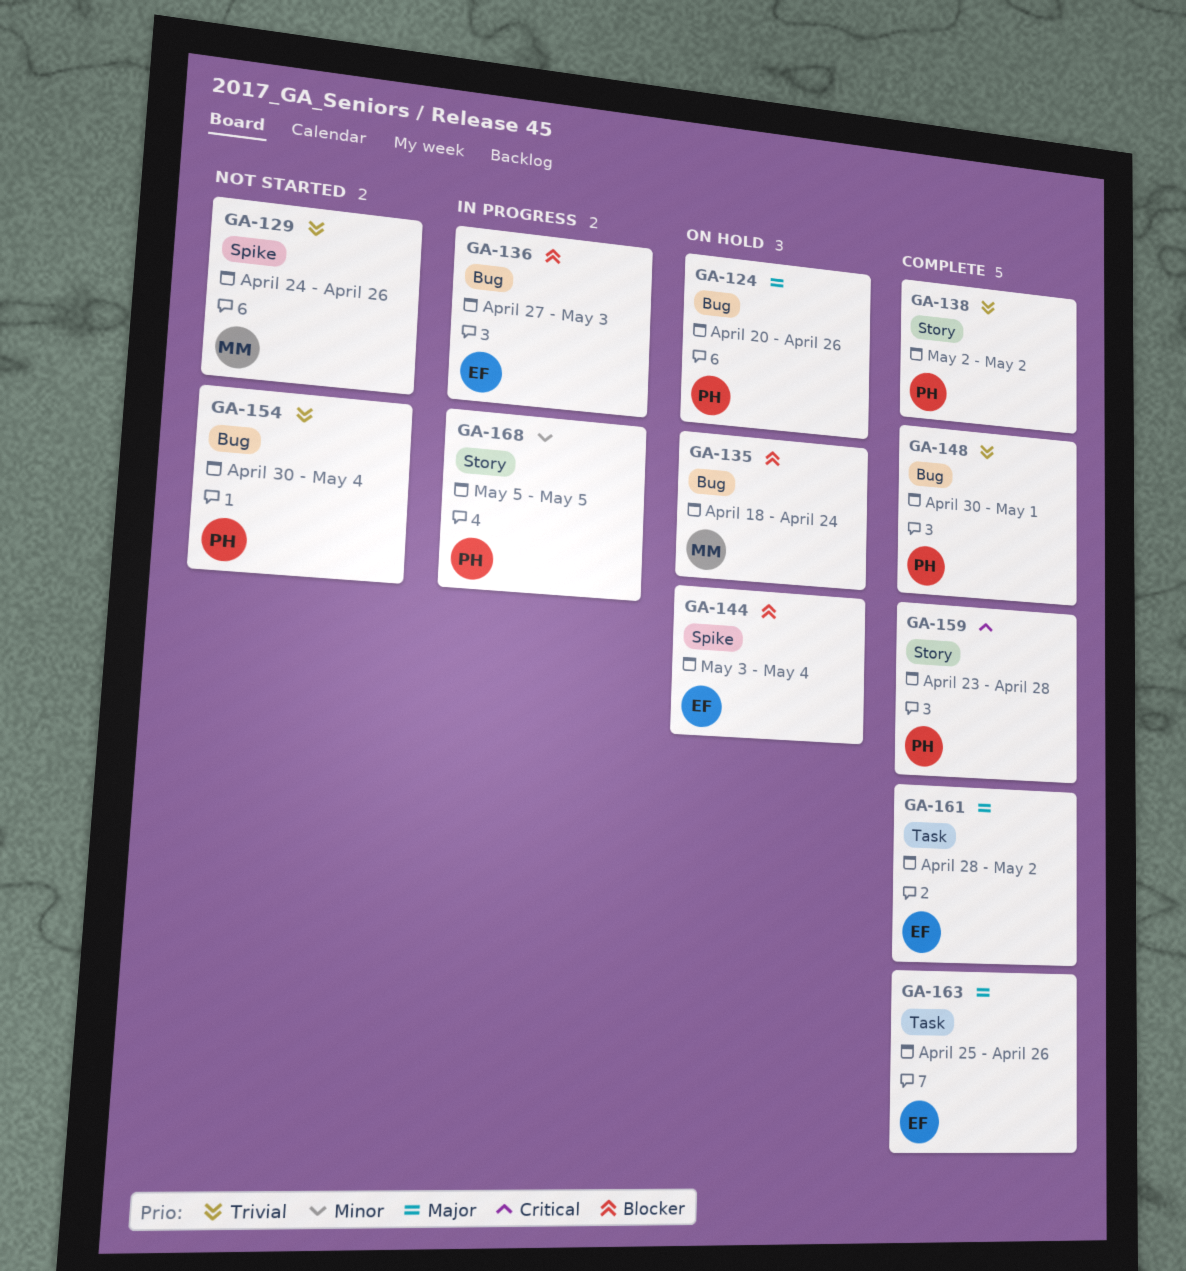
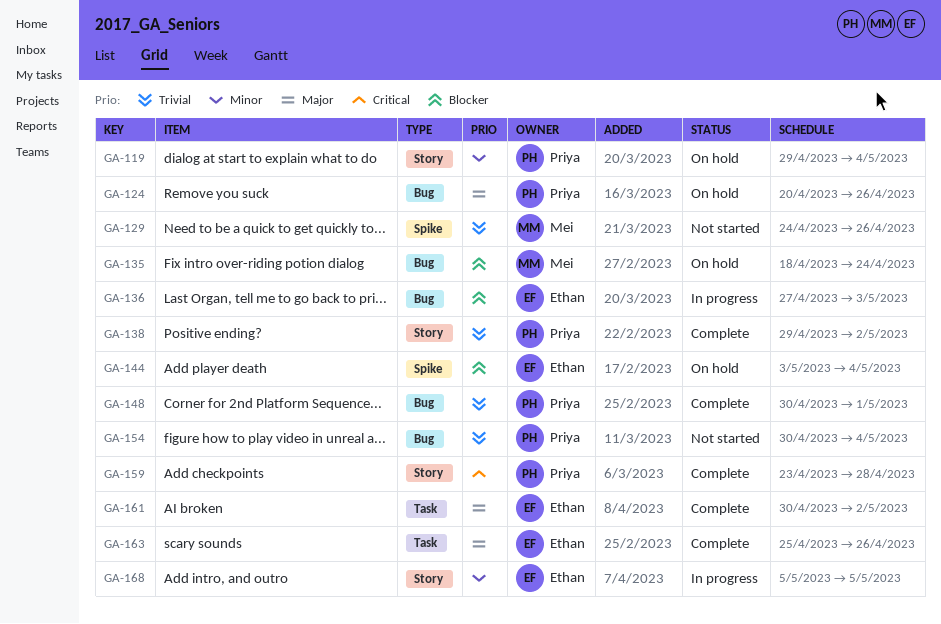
GA-119: none -> present
GA-138, start: May 2 -> Apr 29
GA-161, start: Apr 28 -> Apr 30
GA-168, owner: Priya -> Ethan

